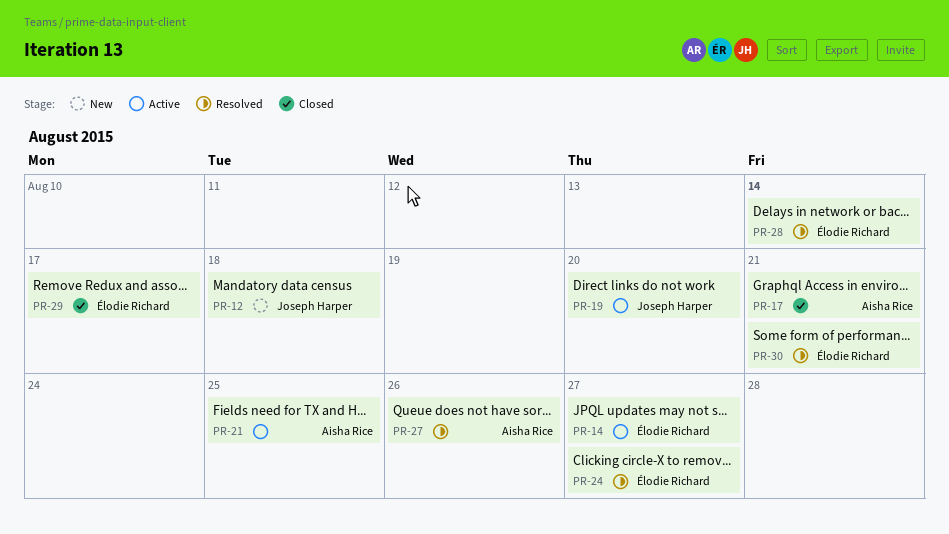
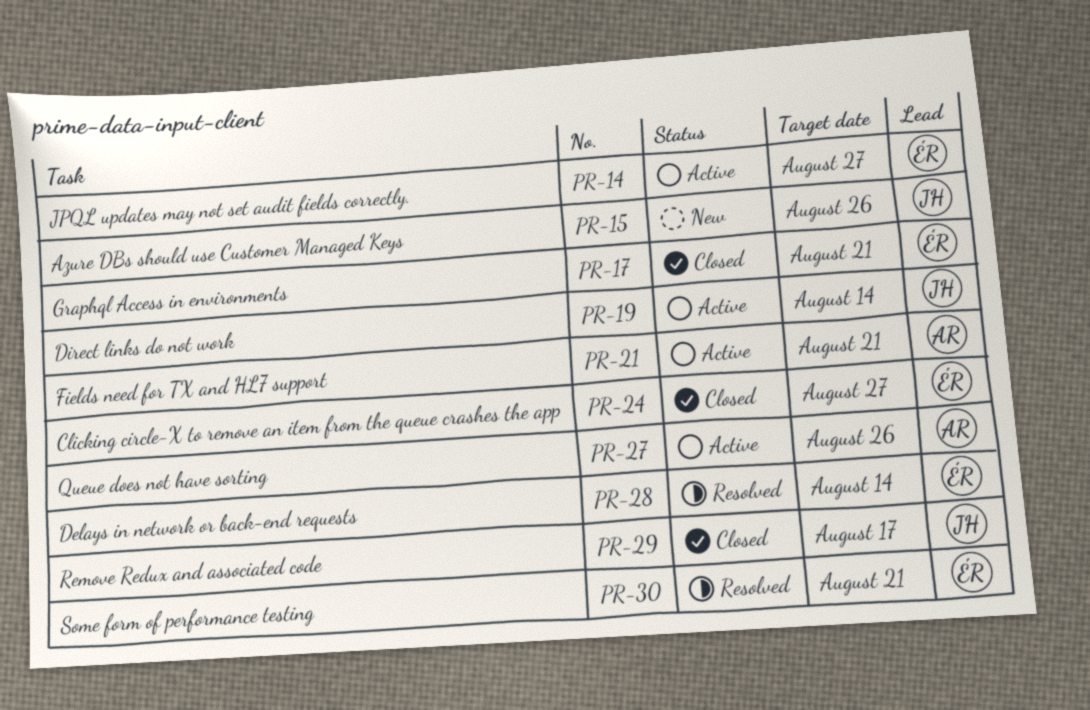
PR-12: present -> none
PR-15: none -> present
PR-17, owner: Aisha Rice -> Élodie Richard
PR-19, due: Aug 20 -> Aug 14
PR-21, due: Aug 25 -> Aug 21
PR-24, status: Resolved -> Closed
PR-27, status: Resolved -> Active
PR-29, owner: Élodie Richard -> Joseph Harper

